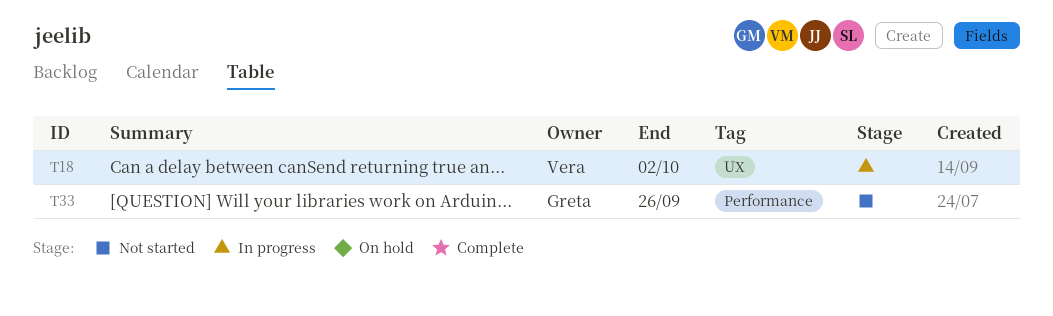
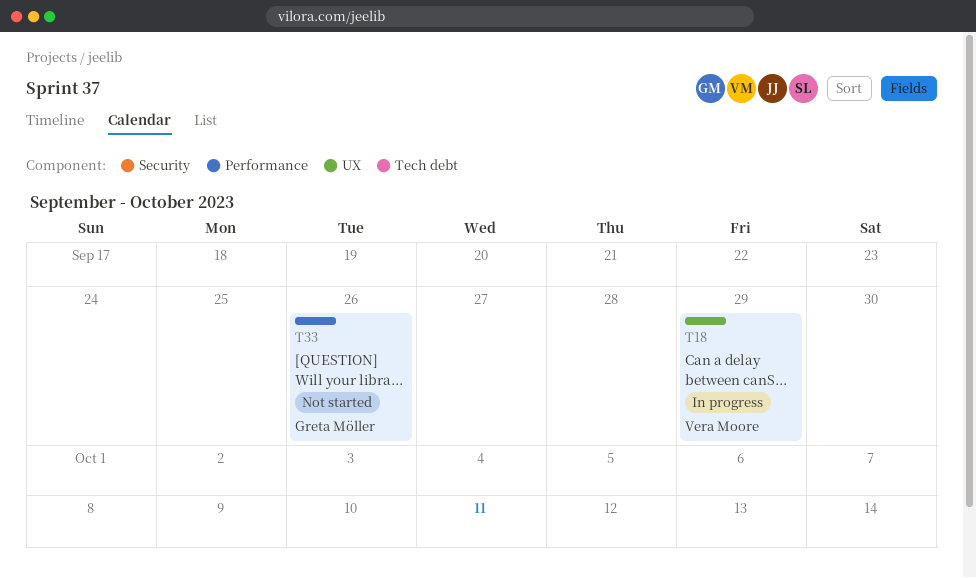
T18, due: Oct 2 -> Sep 29

